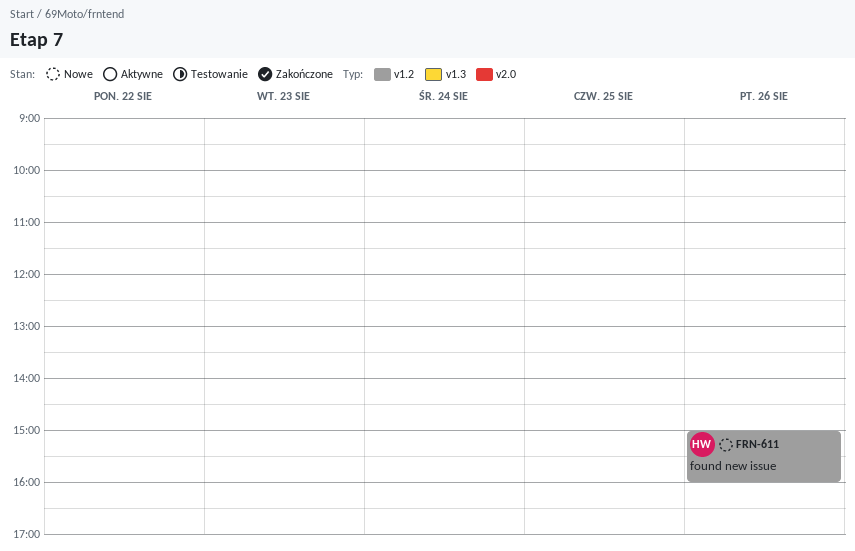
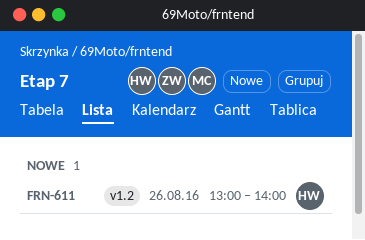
FRN-611, begins: 15:00 -> 13:00
FRN-611, ends: 16:00 -> 14:00

